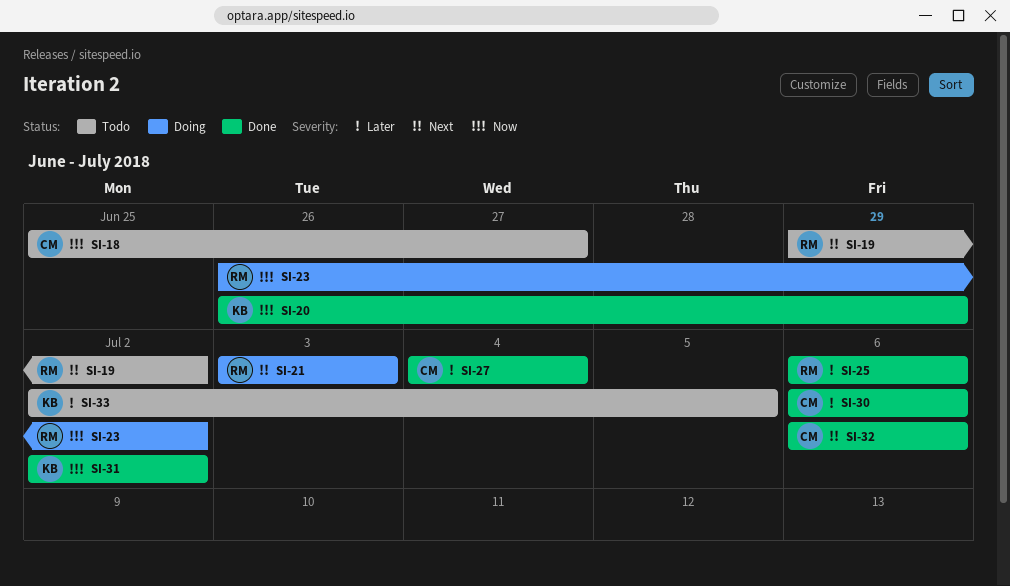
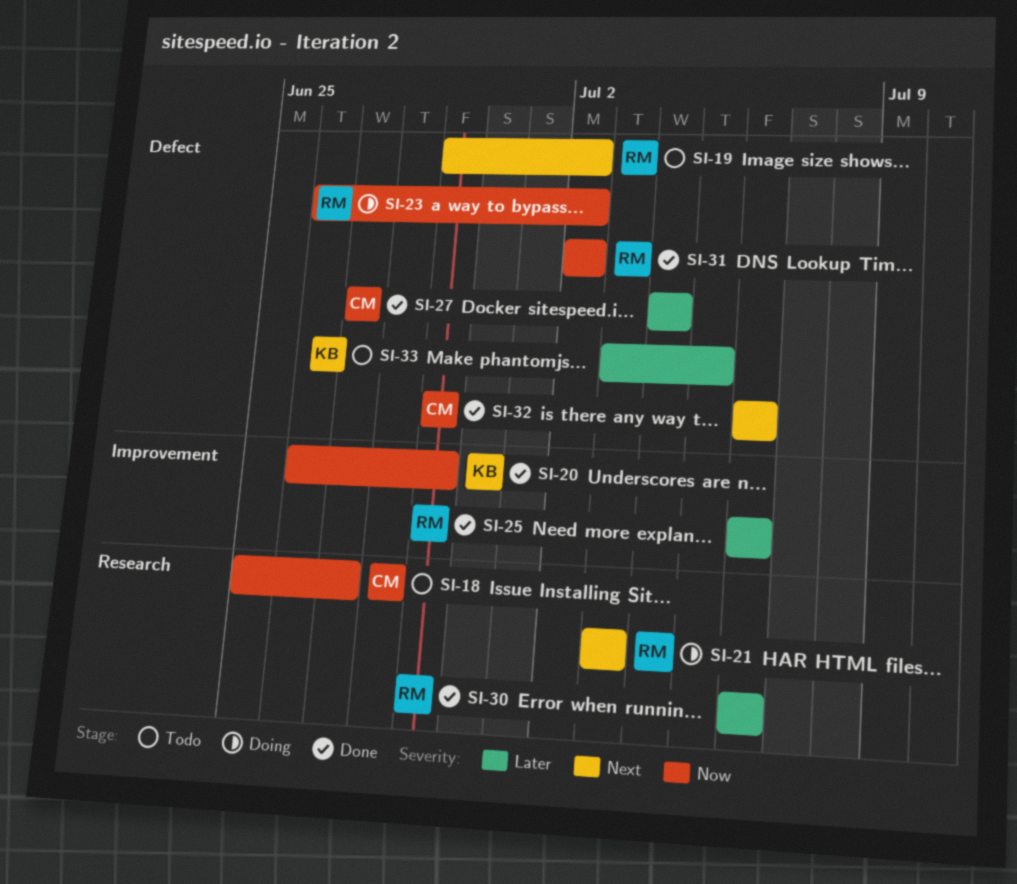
SI-30, owner: CM -> RM
SI-31, owner: KB -> RM
SI-33, start: Jul 2 -> Jul 3

